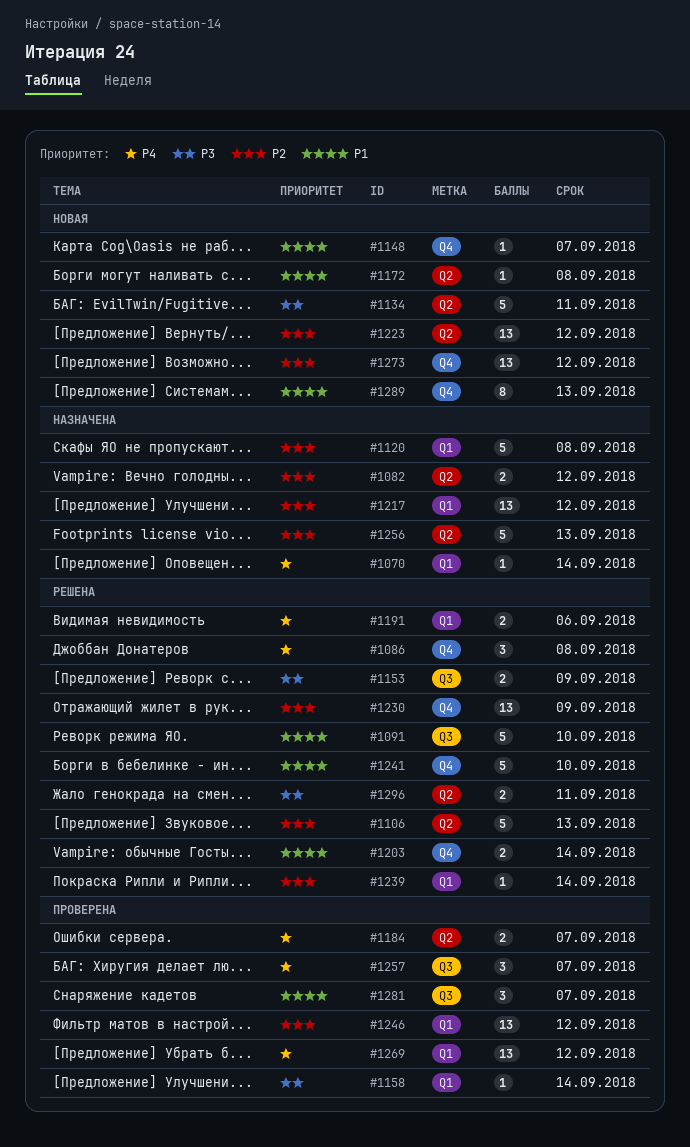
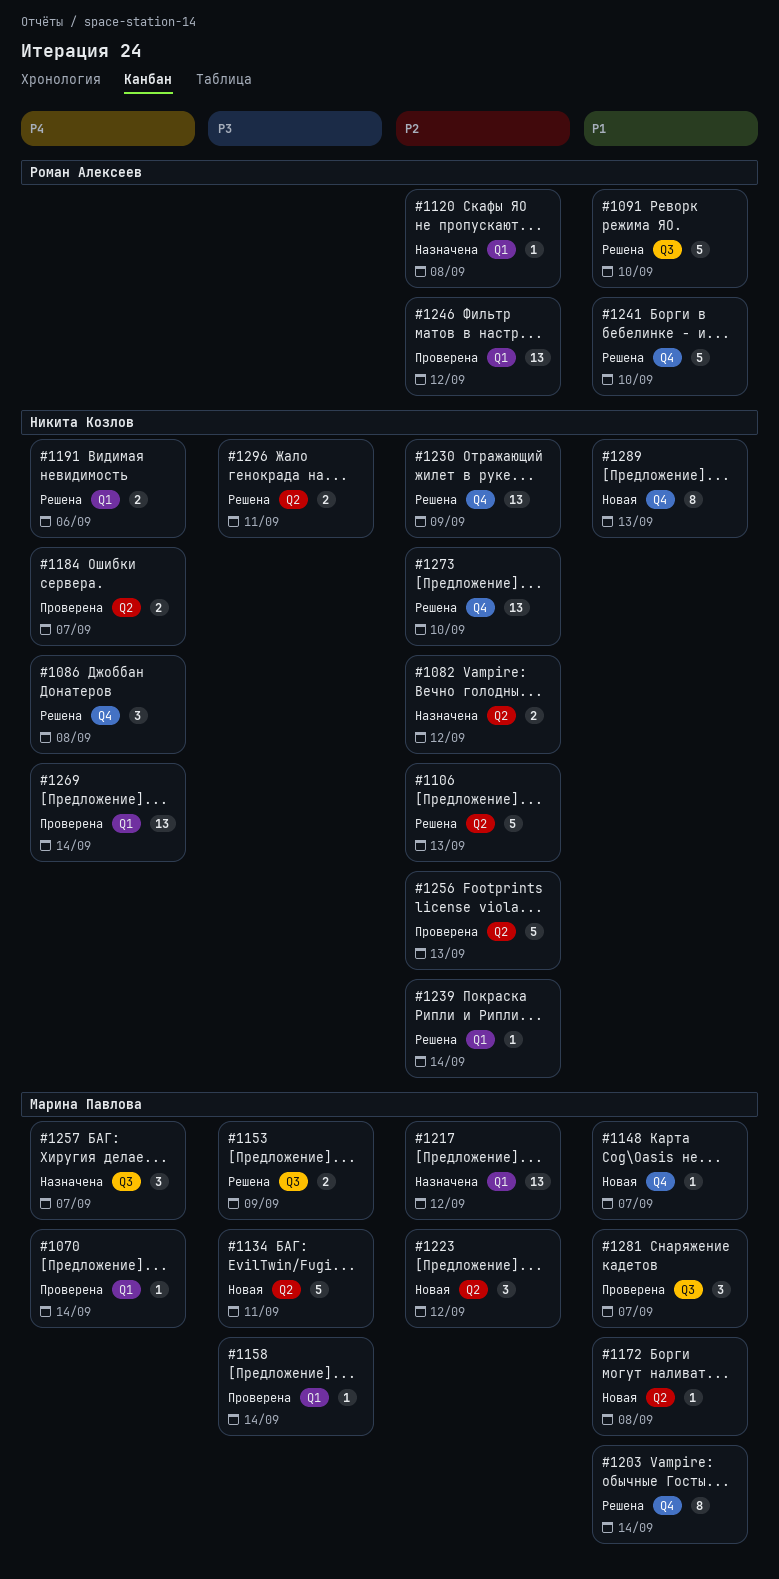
#1070, status: Назначена -> Проверена
#1120, estimate: 5 -> 1
#1203, estimate: 2 -> 8
#1223, estimate: 13 -> 3
#1256, status: Назначена -> Проверена
#1257, status: Проверена -> Назначена
#1269, due: Sep 12 -> Sep 14
#1273, status: Новая -> Решена
#1273, due: Sep 12 -> Sep 10

